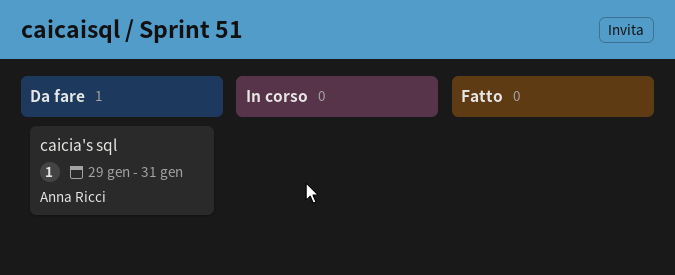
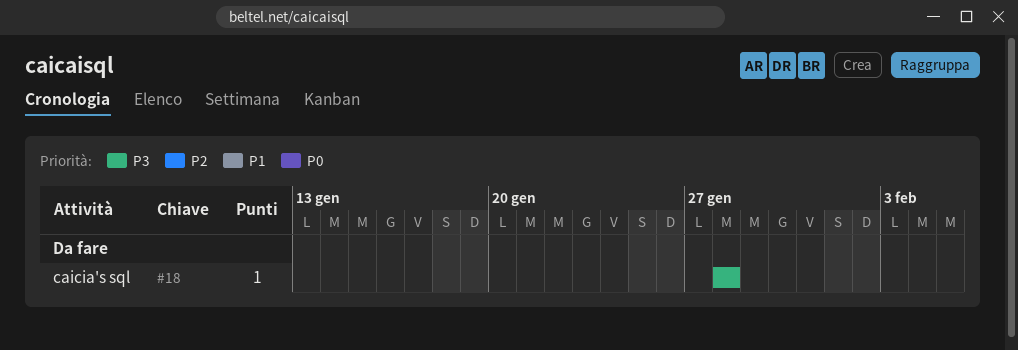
caicia's sql, start: Jan 29 -> Jan 28
caicia's sql, due: Jan 31 -> Jan 28

